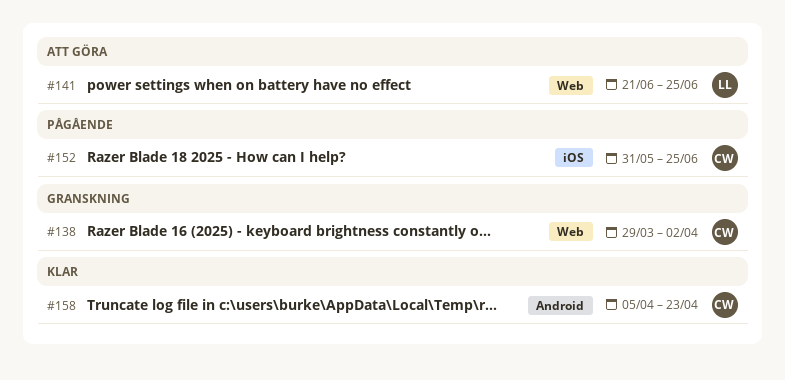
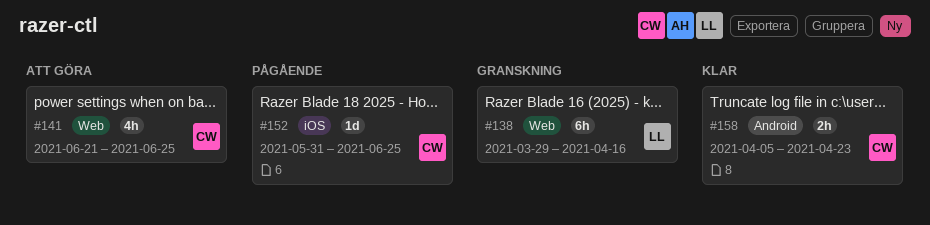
#138, owner: CW -> LL
#138, due: Apr 2 -> Apr 16
#141, owner: LL -> CW

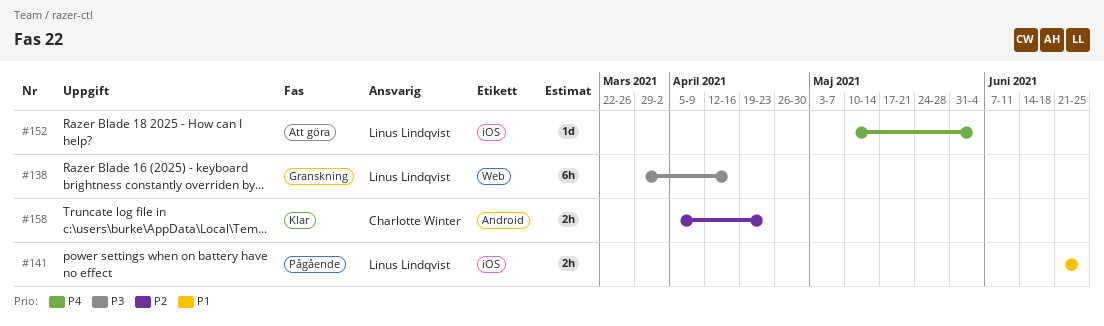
#141, status: Att göra -> Pågående
#141, owner: Charlotte Winter -> Linus Lindqvist
#141, label: Web -> iOS
#141, estimate: 4h -> 2h
#152, status: Pågående -> Att göra
#152, owner: Charlotte Winter -> Linus Lindqvist
#152, start: May 31 -> May 10
#152, due: Jun 25 -> Jun 4

